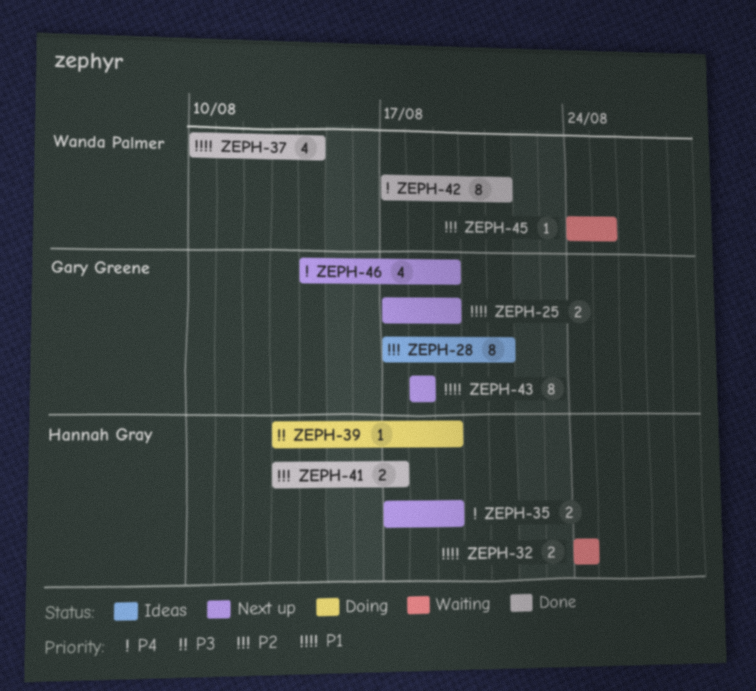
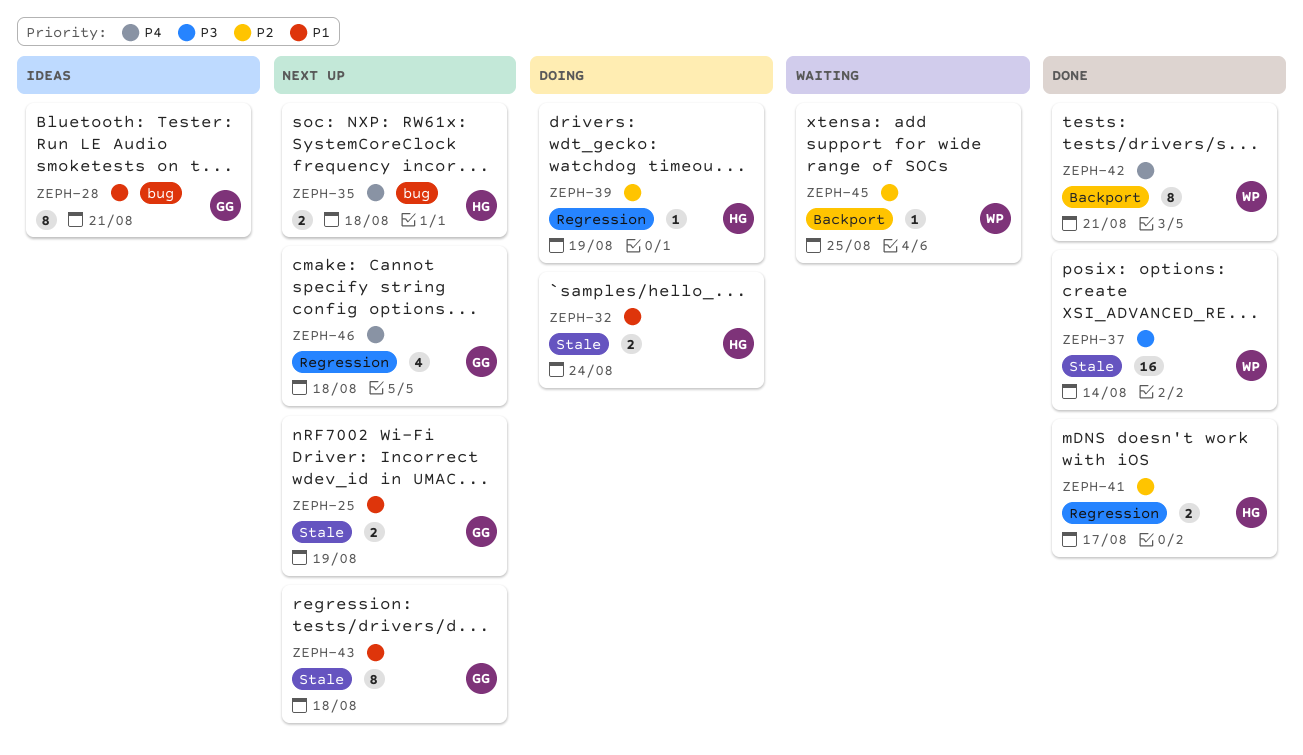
ZEPH-28, priority: P2 -> P1
ZEPH-32, status: Waiting -> Doing
ZEPH-35, due: Aug 19 -> Aug 18
ZEPH-37, priority: P1 -> P3
ZEPH-37, estimate: 4 -> 16
ZEPH-39, priority: P3 -> P2
ZEPH-46, due: Aug 19 -> Aug 18

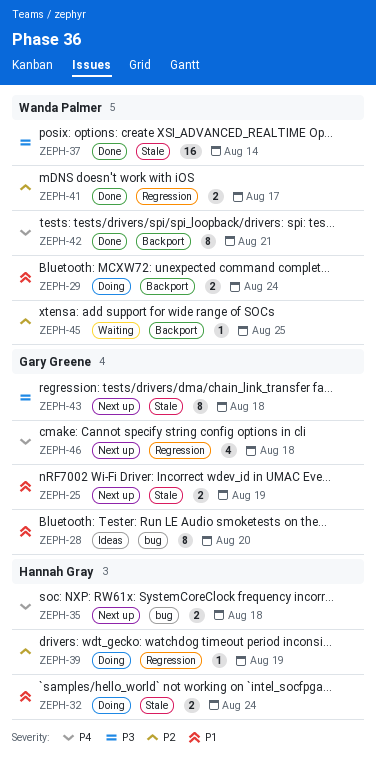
ZEPH-28, due: Aug 21 -> Aug 20
ZEPH-29: none -> present
ZEPH-41, owner: Hannah Gray -> Wanda Palmer
ZEPH-43, priority: P1 -> P3

